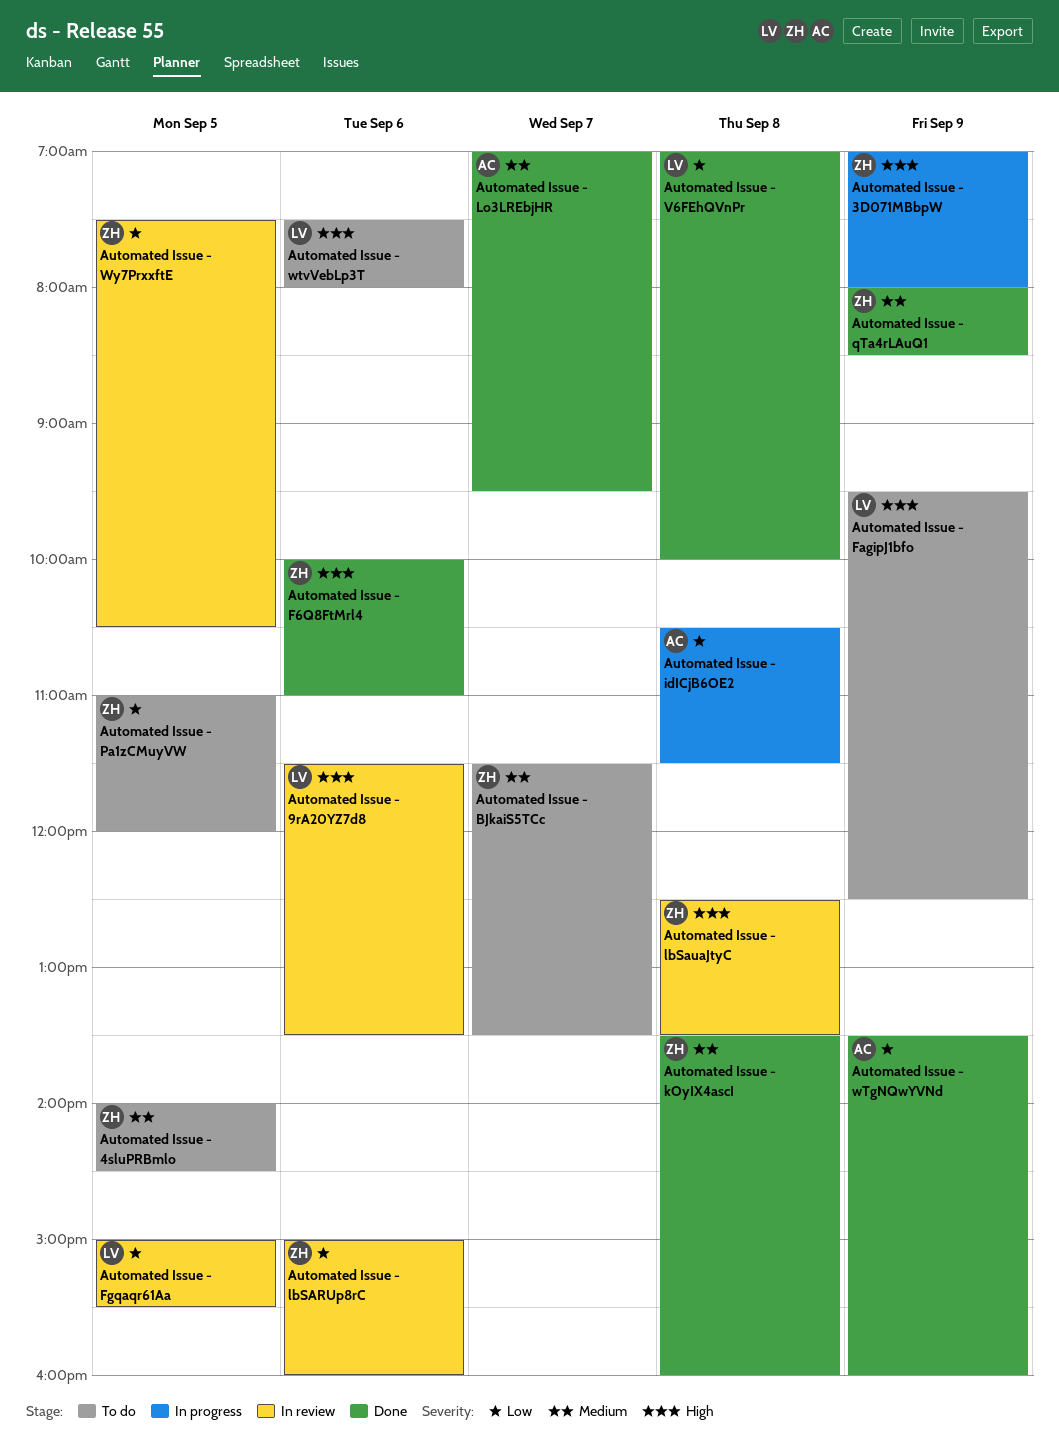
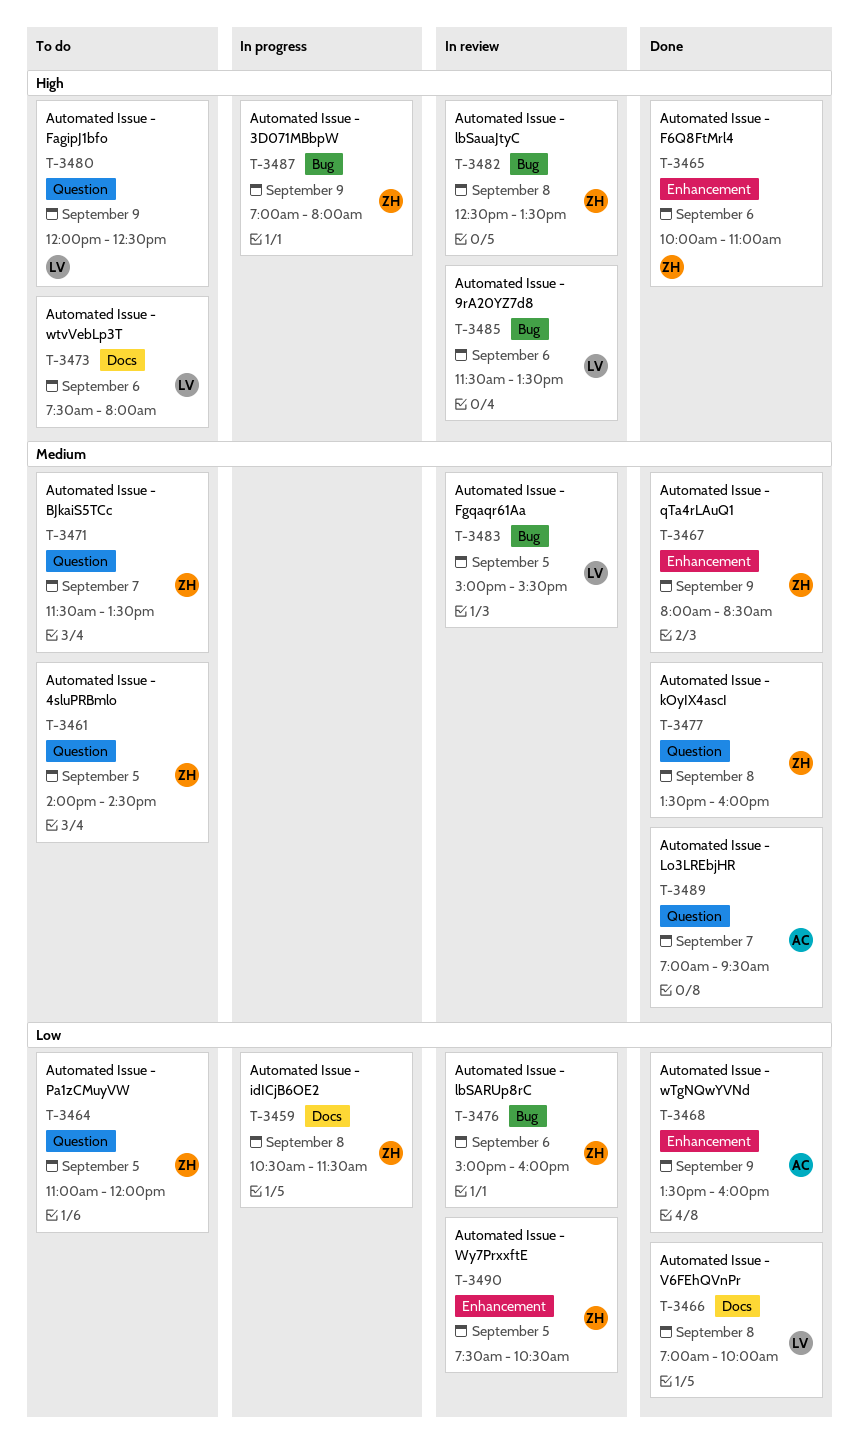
Automated Issue - FagipJ1bfo, begins: 09:30 -> 12:00
Automated Issue - Fgqaqr61Aa, priority: Low -> Medium
Automated Issue - idICjB6OE2, owner: AC -> ZH

